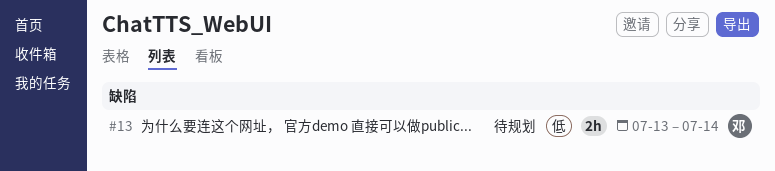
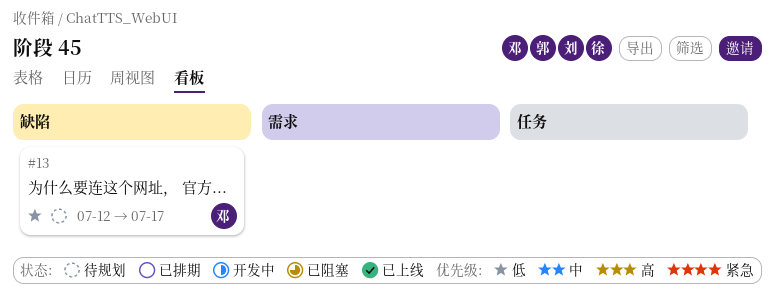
#13, start: Jul 13 -> Jul 12
#13, due: Jul 14 -> Jul 17

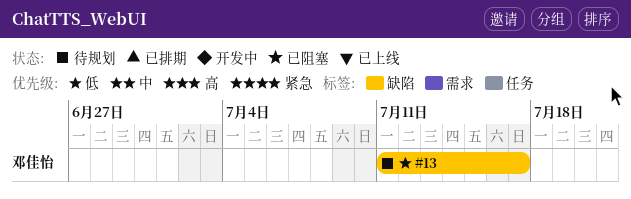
#13, start: Jul 12 -> Jul 11

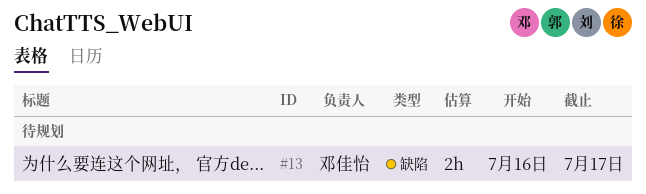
#13, start: Jul 11 -> Jul 16

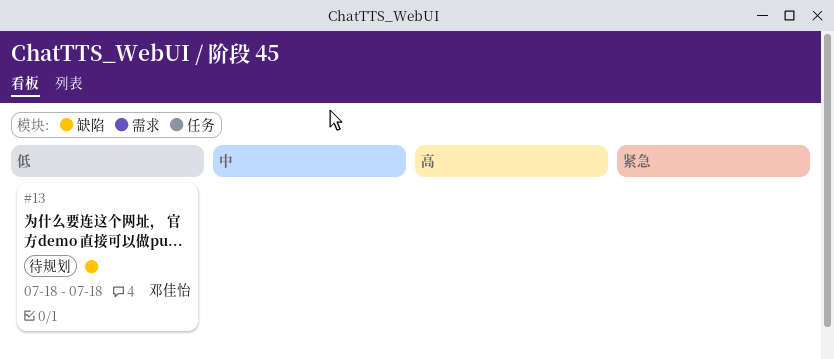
#13, start: Jul 16 -> Jul 18
#13, due: Jul 17 -> Jul 18

